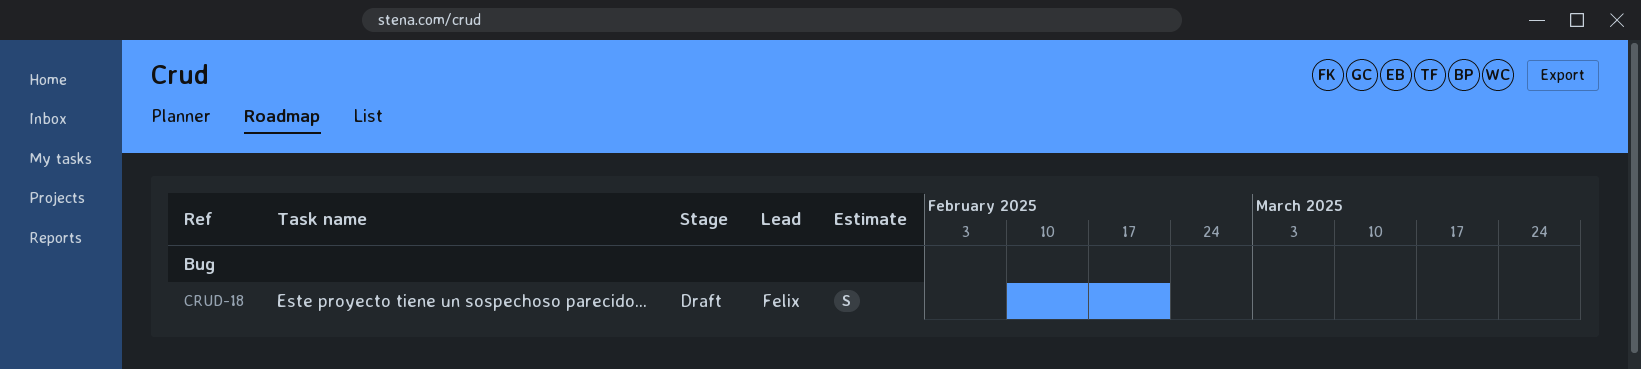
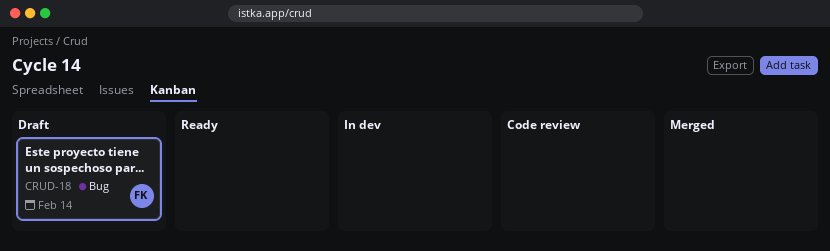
CRUD-18, due: Feb 21 -> Feb 14

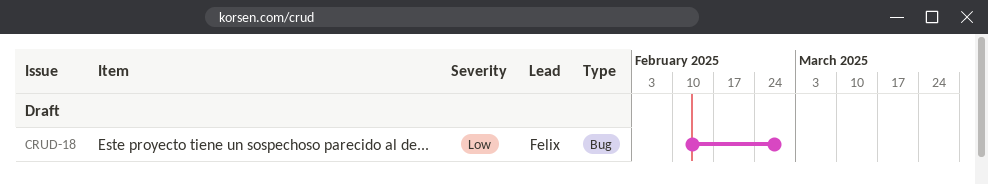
CRUD-18, due: Feb 14 -> Feb 28

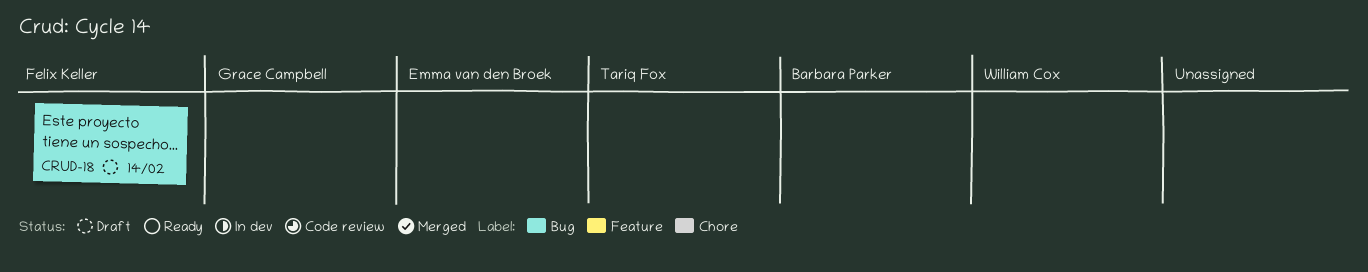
CRUD-18, due: Feb 28 -> Feb 14

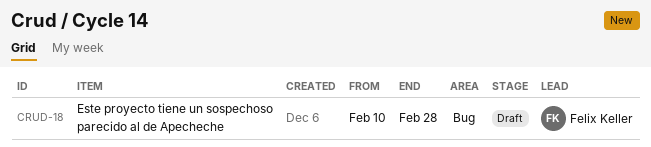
CRUD-18, due: Feb 14 -> Feb 28

